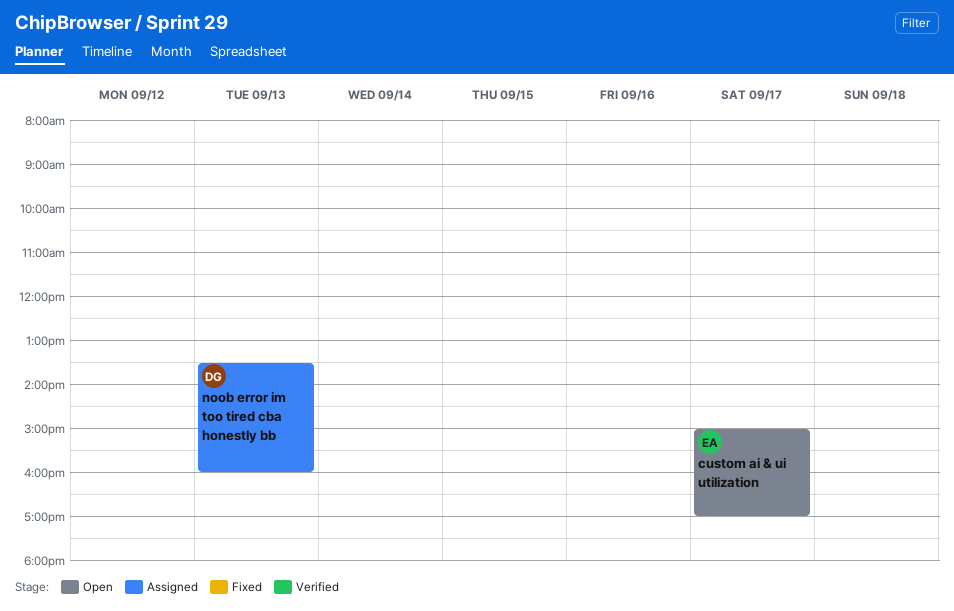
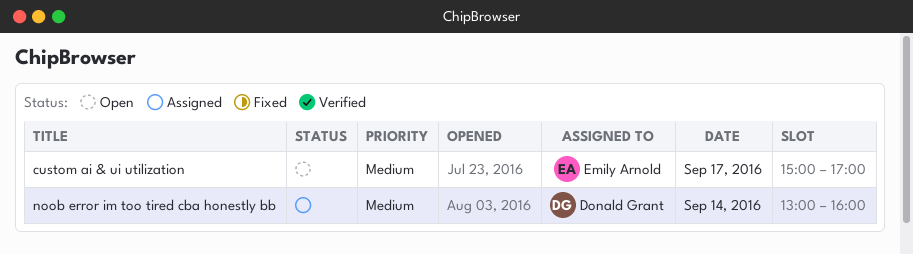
noob error im too tired cba honestly bb, day: Sep 13 -> Sep 14
noob error im too tired cba honestly bb, begins: 13:30 -> 13:00

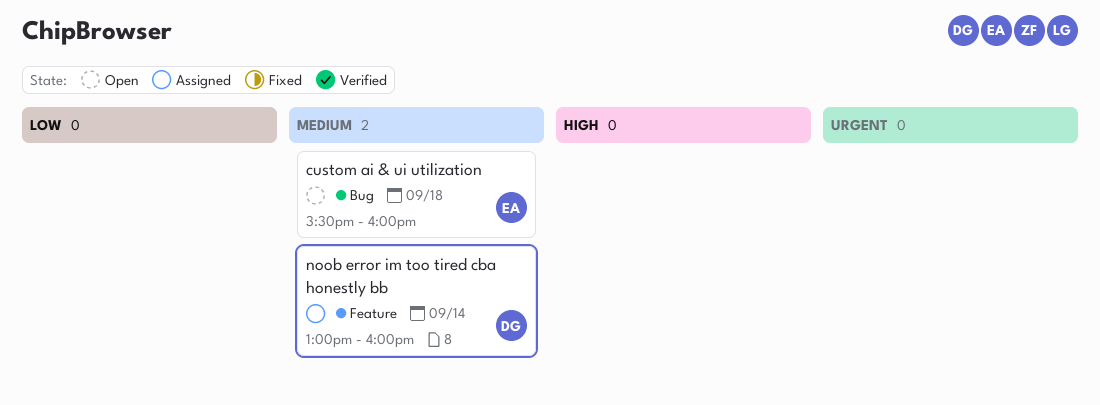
custom ai & ui utilization, day: Sep 17 -> Sep 18
custom ai & ui utilization, begins: 15:00 -> 15:30
custom ai & ui utilization, ends: 17:00 -> 16:00

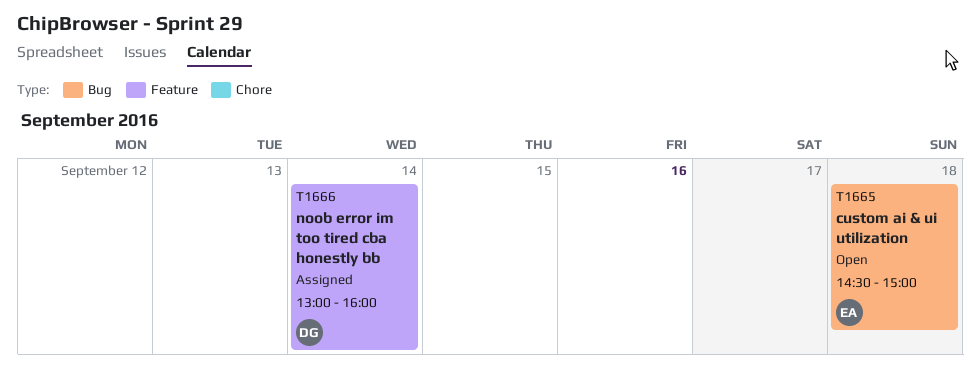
custom ai & ui utilization, begins: 15:30 -> 14:30
custom ai & ui utilization, ends: 16:00 -> 15:00

